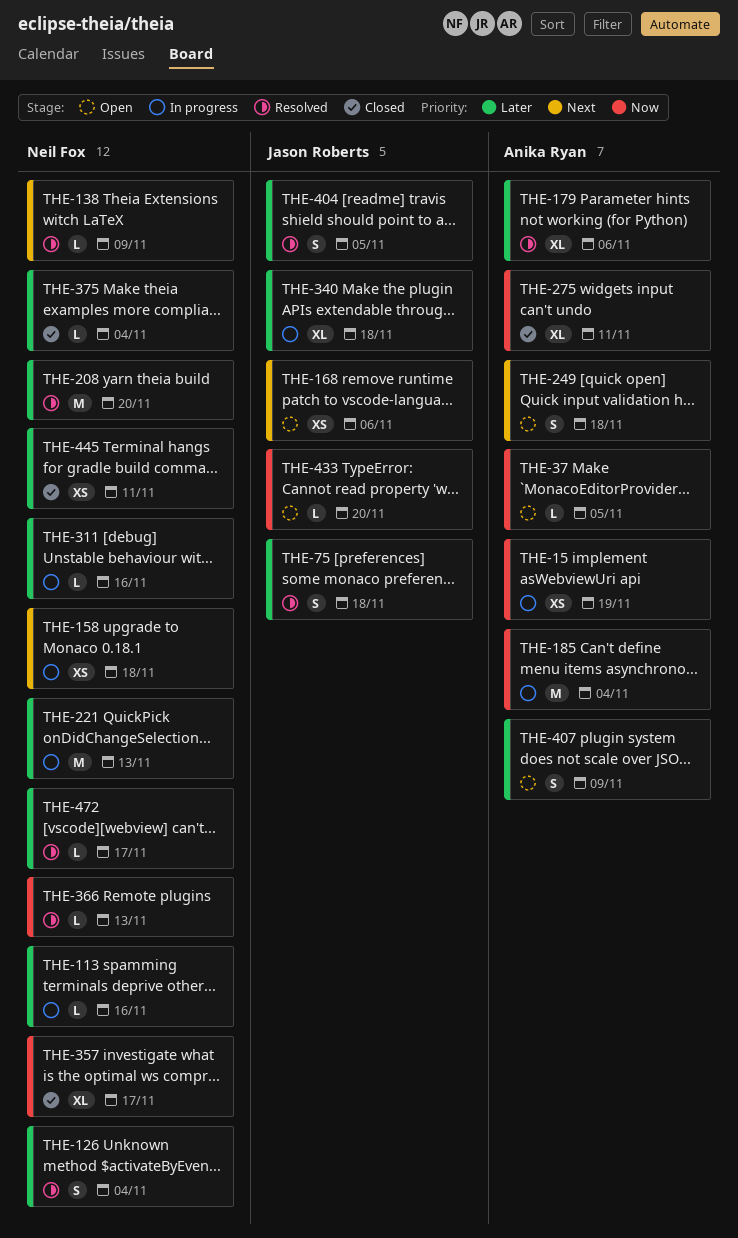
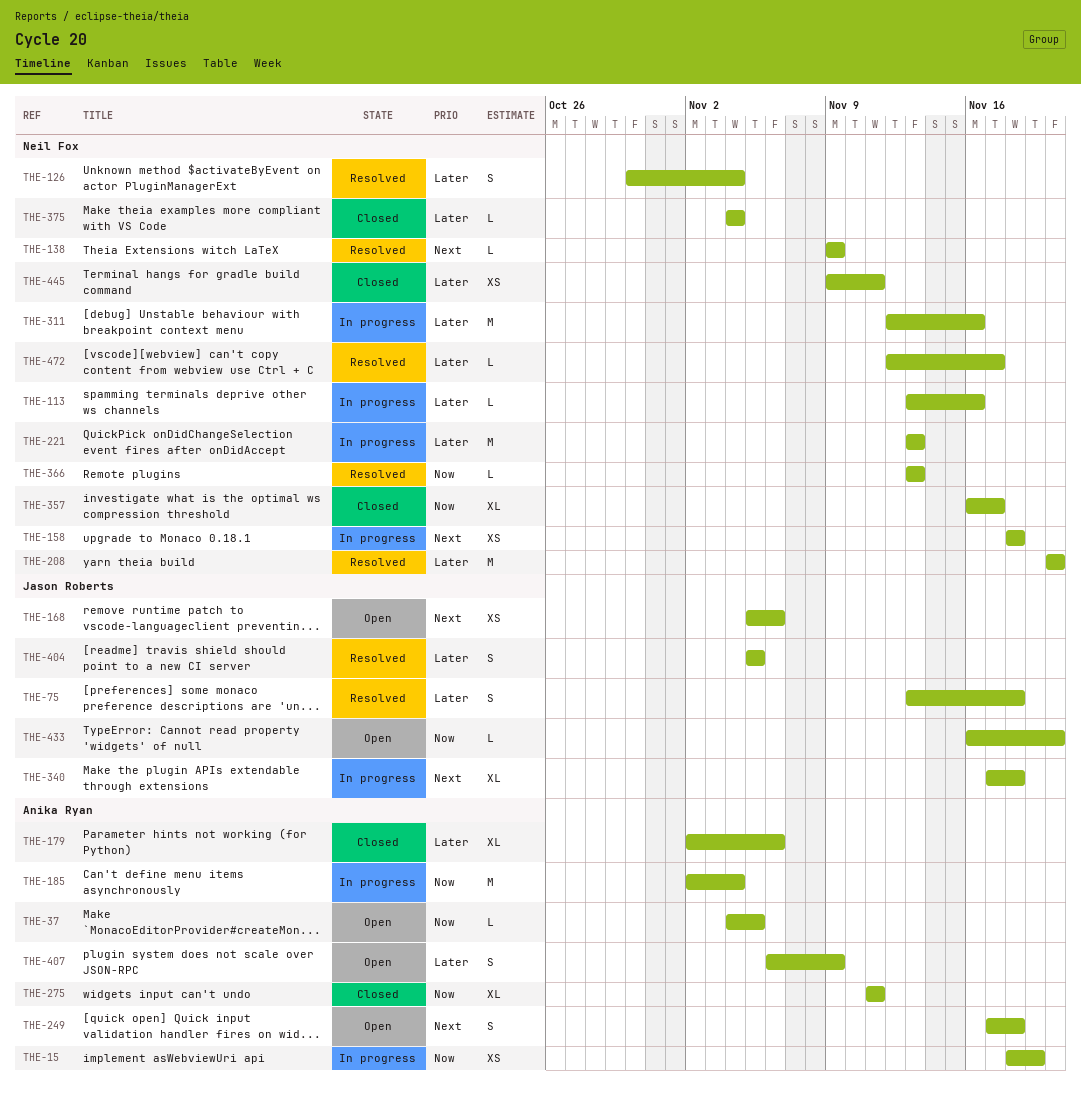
THE-179, status: Resolved -> Closed
THE-311, estimate: L -> M
THE-340, priority: Later -> Next

